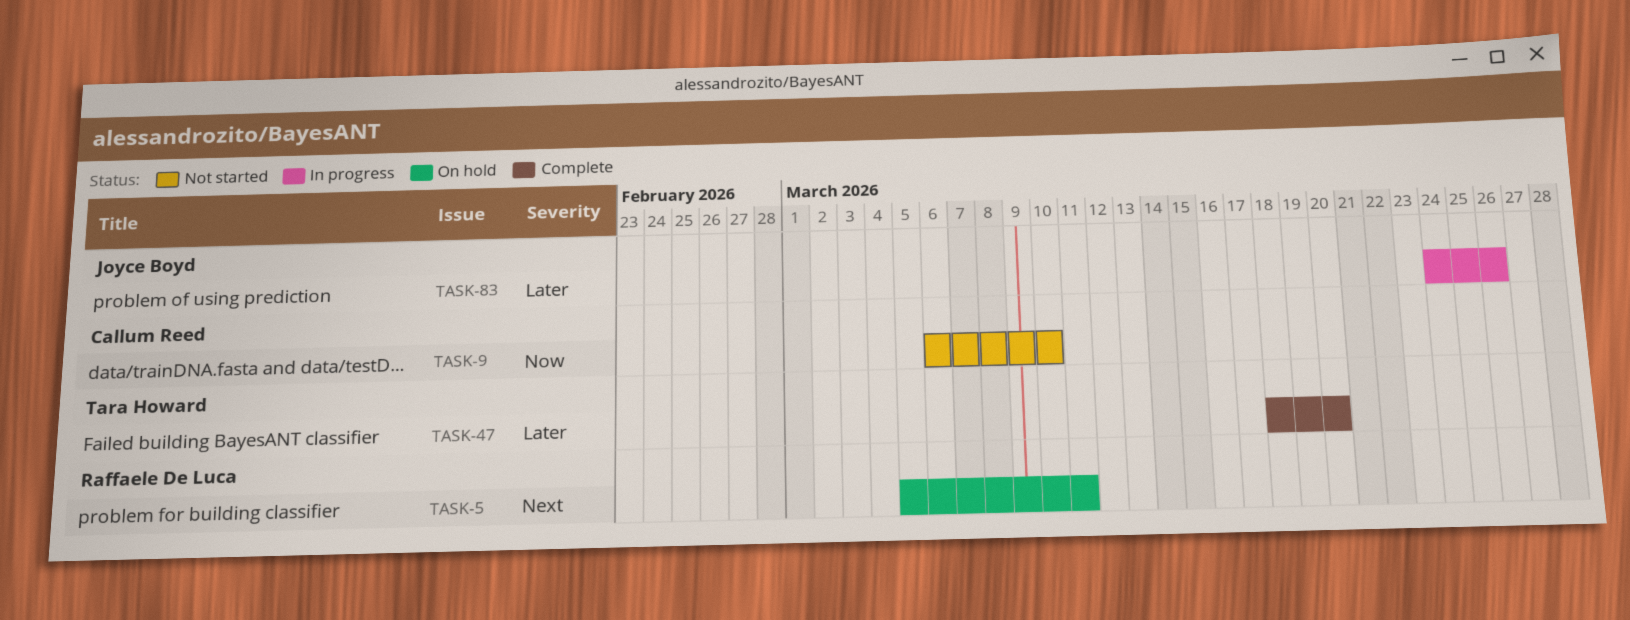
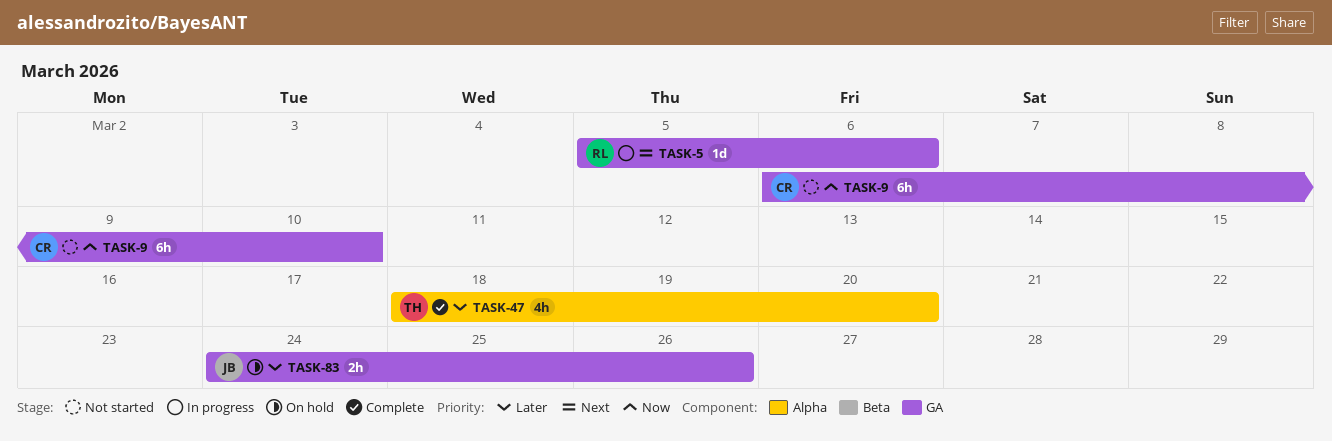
TASK-5, status: On hold -> In progress
TASK-5, due: Mar 11 -> Mar 6
TASK-83, status: In progress -> On hold

